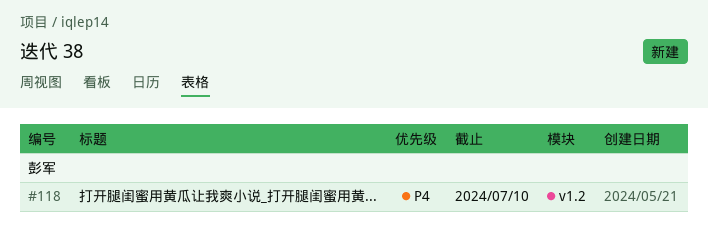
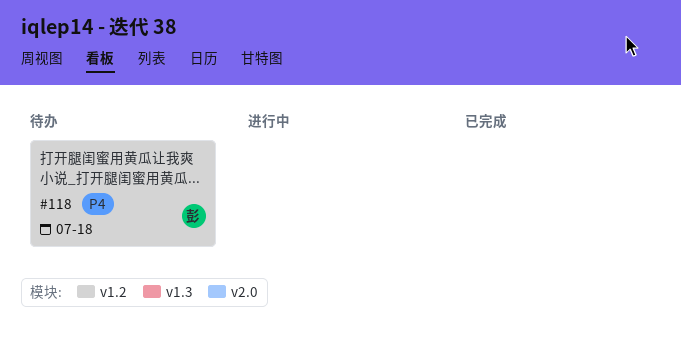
#118, due: Jul 10 -> Jul 18

